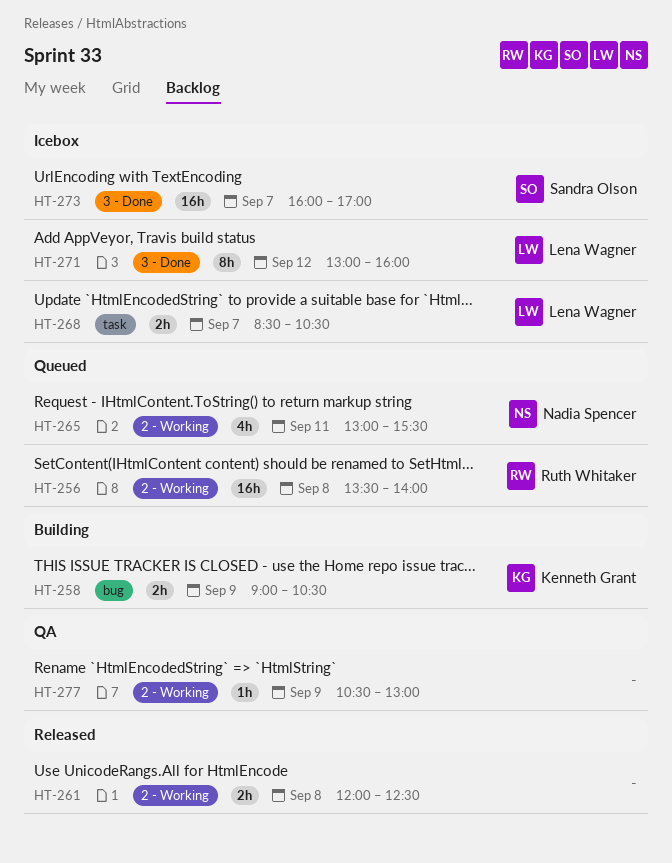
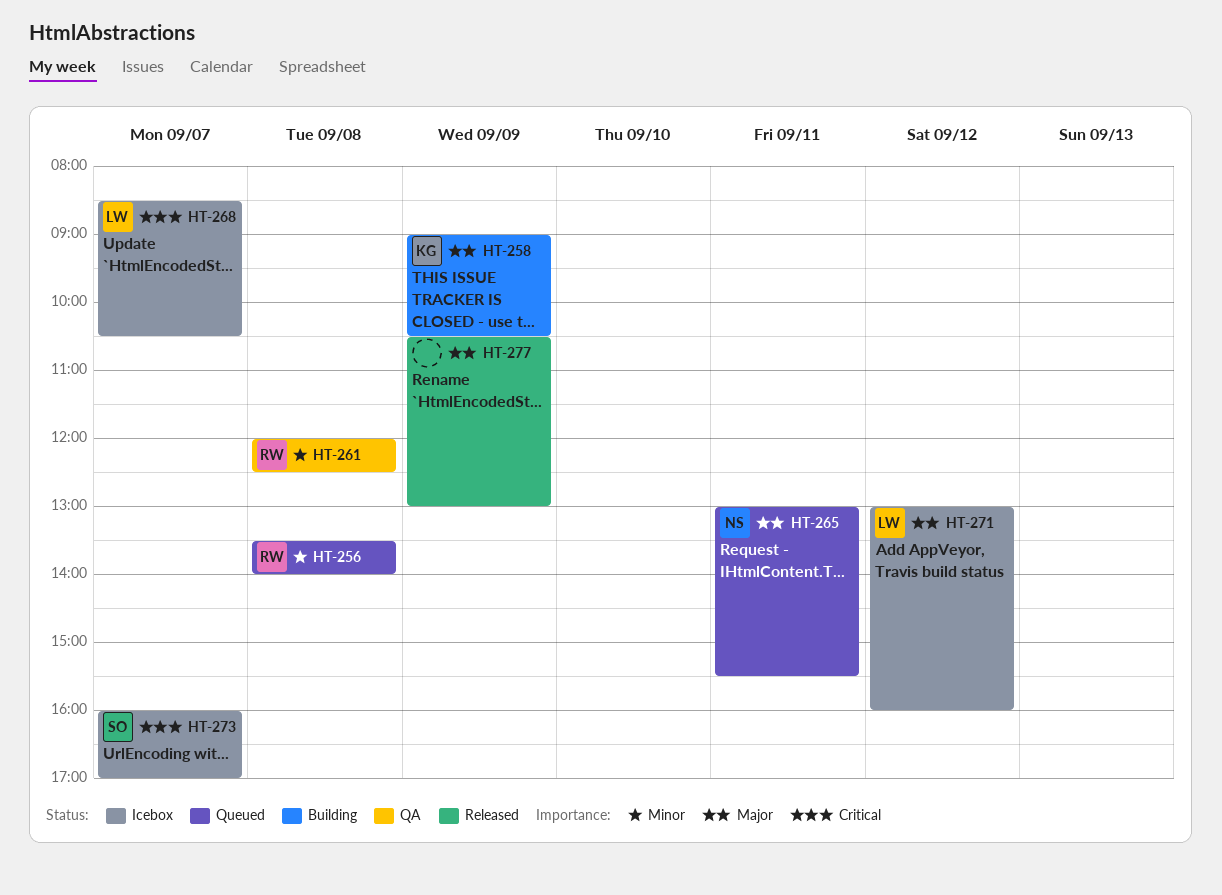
HT-261, status: Released -> QA
HT-261, owner: none -> Ruth Whitaker
HT-277, status: QA -> Released

